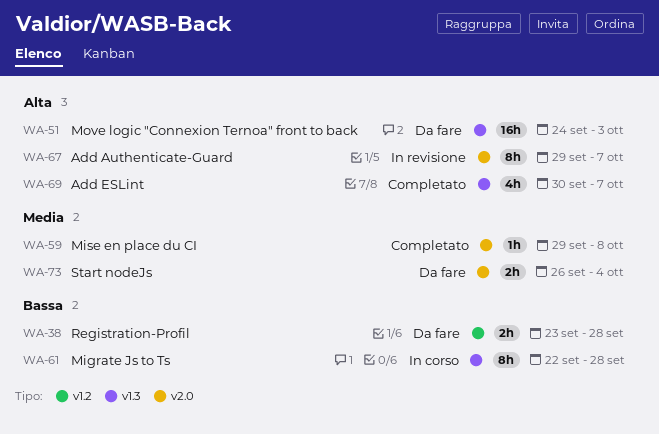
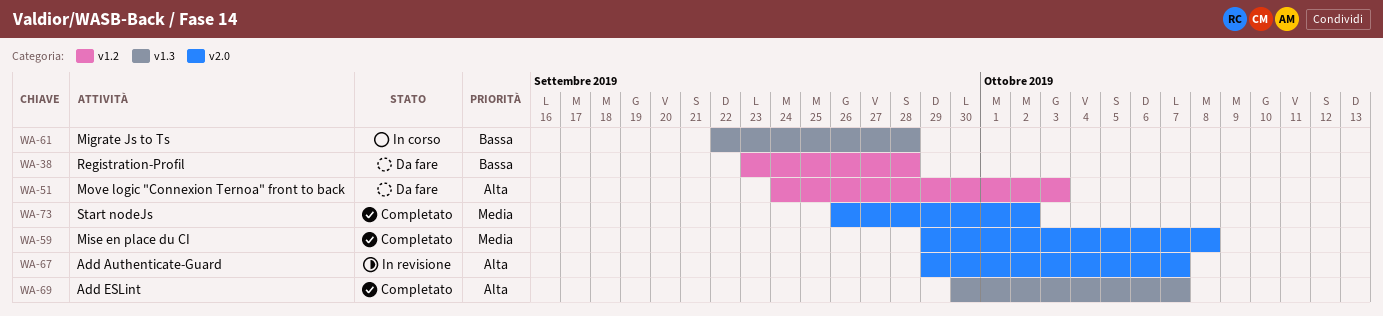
WA-51, label: v1.3 -> v1.2
WA-73, status: Da fare -> Completato
WA-73, due: Oct 4 -> Oct 2

